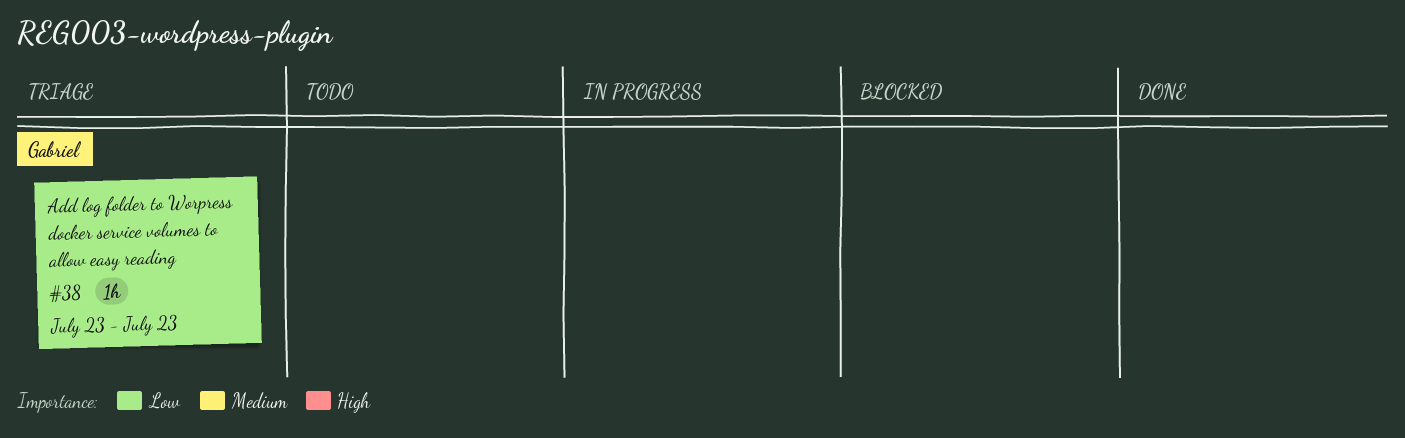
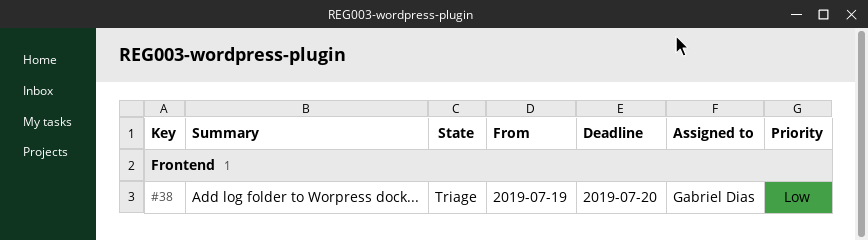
#38, start: Jul 23 -> Jul 19
#38, due: Jul 23 -> Jul 20

